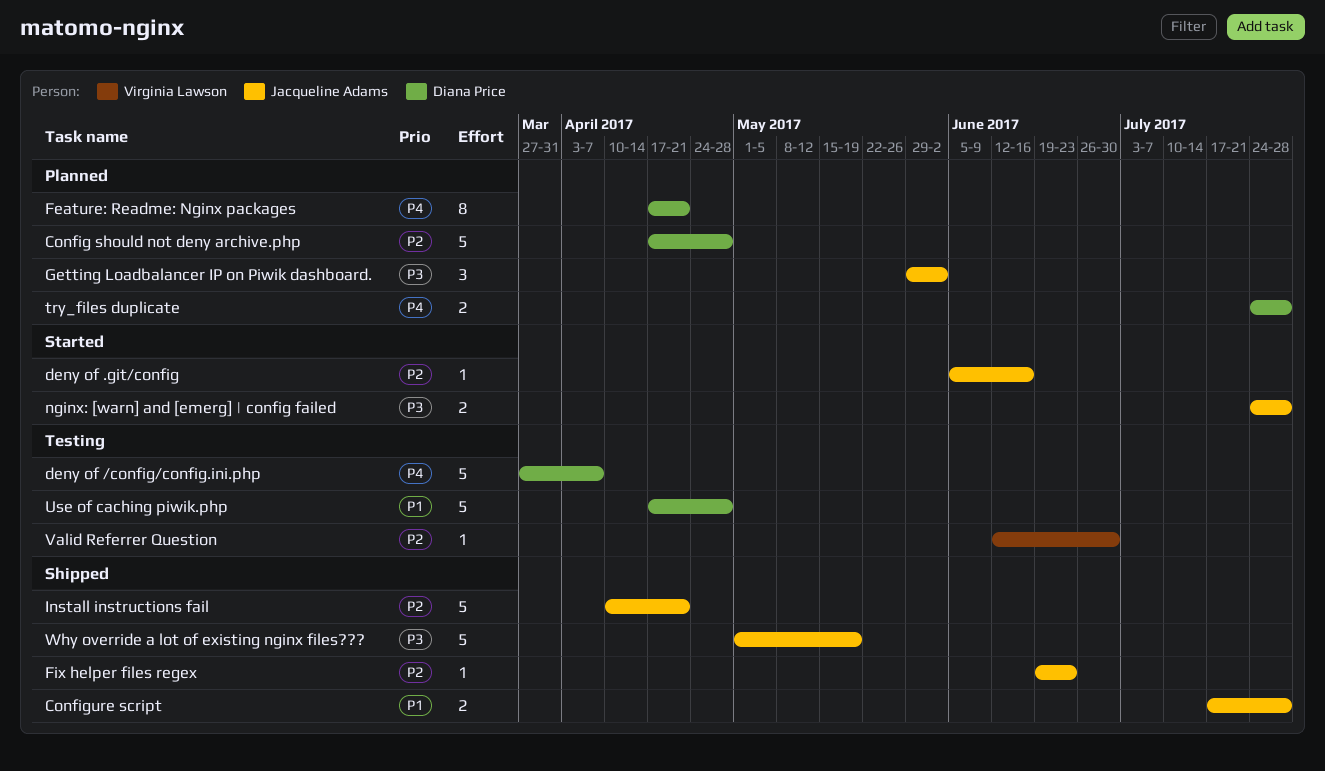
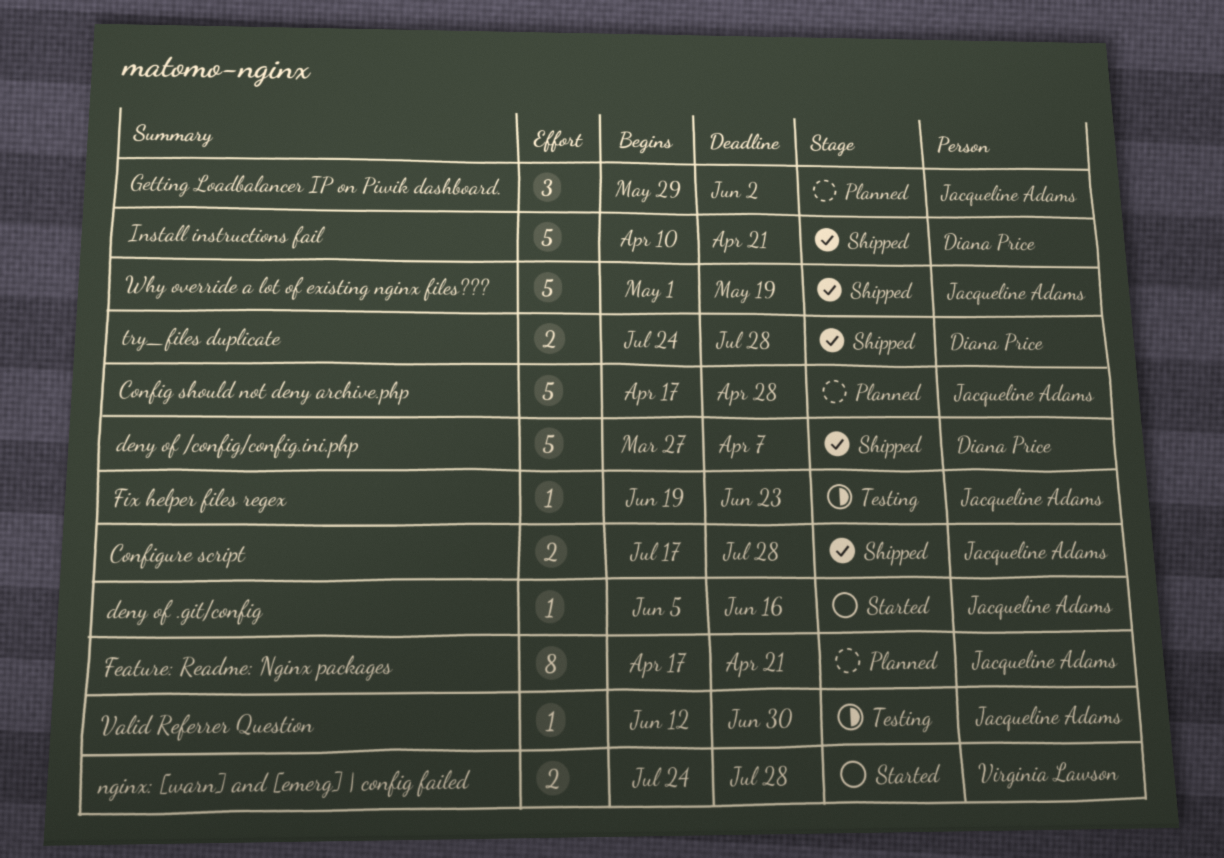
Config should not deny archive.php, owner: Diana Price -> Jacqueline Adams
deny of /config/config.ini.php, status: Testing -> Shipped
Feature: Readme: Nginx packages, owner: Diana Price -> Jacqueline Adams
Fix helper files regex, status: Shipped -> Testing
Install instructions fail, owner: Jacqueline Adams -> Diana Price
nginx: [warn] and [emerg] | config failed, owner: Jacqueline Adams -> Virginia Lawson
try_files duplicate, status: Planned -> Shipped
Use of caching piwik.php: present -> none
Valid Referrer Question, owner: Virginia Lawson -> Jacqueline Adams

